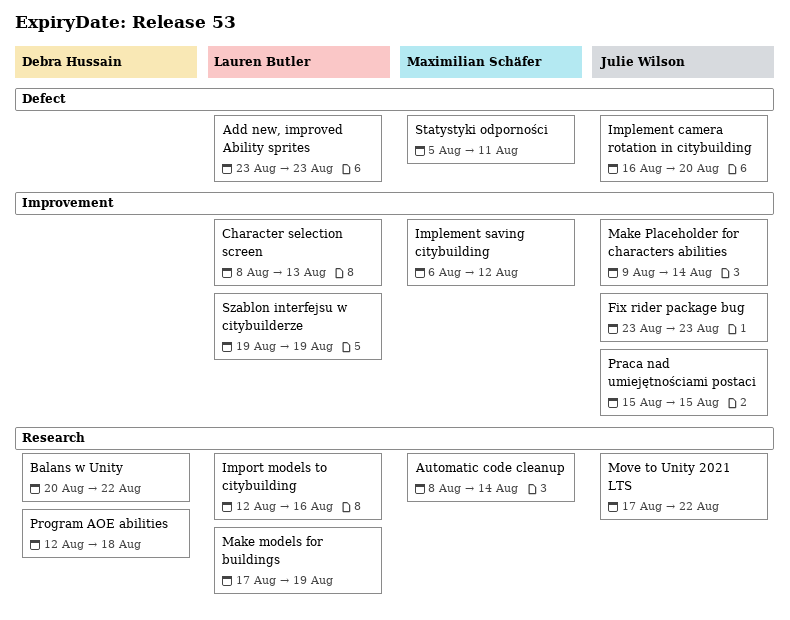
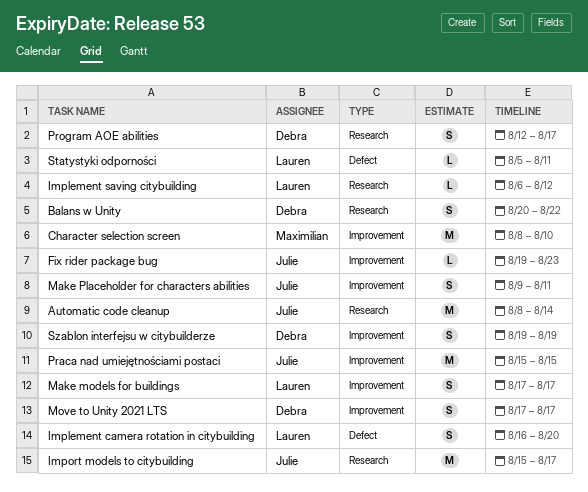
Add new, improved Ability sprites: present -> none
Automatic code cleanup, owner: Maximilian Schäfer -> Julie Wilson
Character selection screen, owner: Lauren Butler -> Maximilian Schäfer
Character selection screen, due: Aug 13 -> Aug 10
Fix rider package bug, start: Aug 23 -> Aug 19
Implement camera rotation in citybuilding, owner: Julie Wilson -> Lauren Butler
Implement saving citybuilding, owner: Maximilian Schäfer -> Lauren Butler
Implement saving citybuilding, label: Improvement -> Research
Import models to citybuilding, owner: Lauren Butler -> Julie Wilson
Import models to citybuilding, start: Aug 12 -> Aug 15
Import models to citybuilding, due: Aug 16 -> Aug 17
Make models for buildings, label: Research -> Improvement
Make models for buildings, due: Aug 19 -> Aug 17
Make Placeholder for characters abilities, due: Aug 14 -> Aug 11
Move to Unity 2021 LTS, owner: Julie Wilson -> Debra Hussain
Move to Unity 2021 LTS, label: Research -> Improvement
Move to Unity 2021 LTS, due: Aug 22 -> Aug 17
Program AOE abilities, due: Aug 18 -> Aug 17
Statystyki odporności, owner: Maximilian Schäfer -> Lauren Butler
Szablon interfejsu w citybuilderze, owner: Lauren Butler -> Debra Hussain

